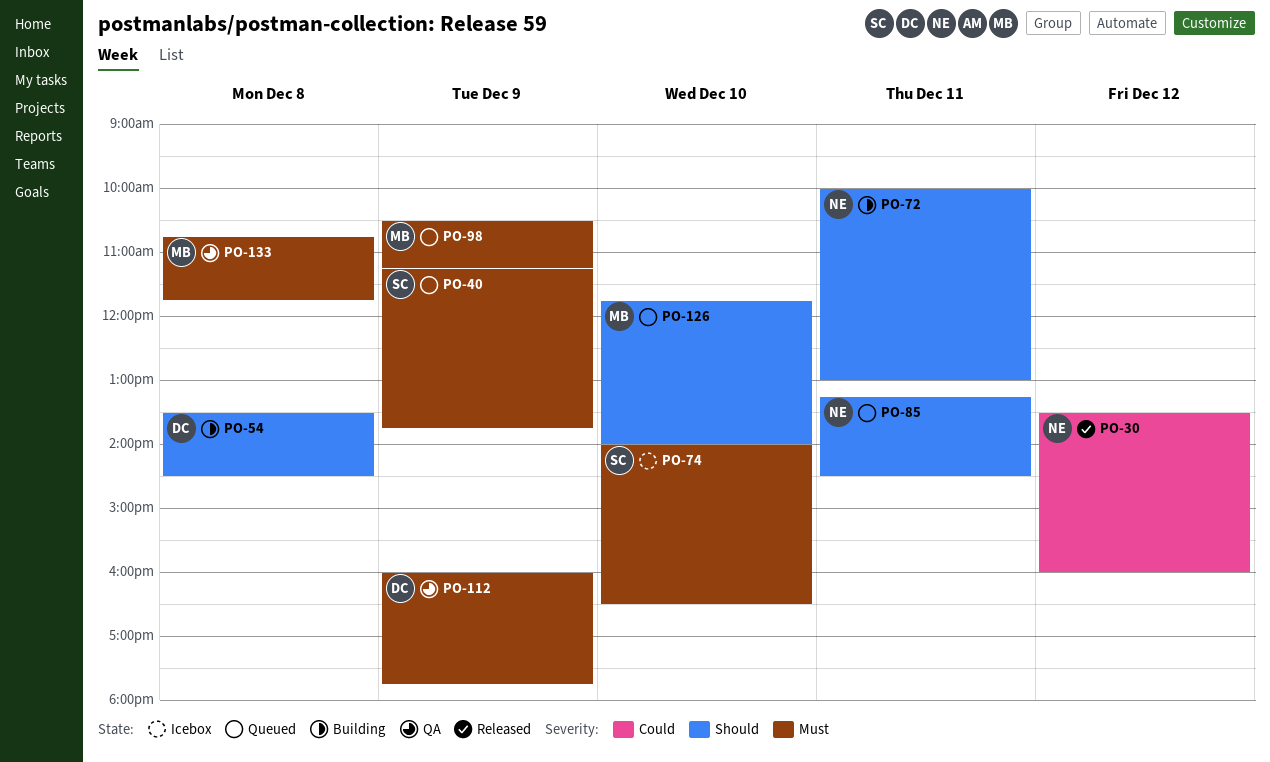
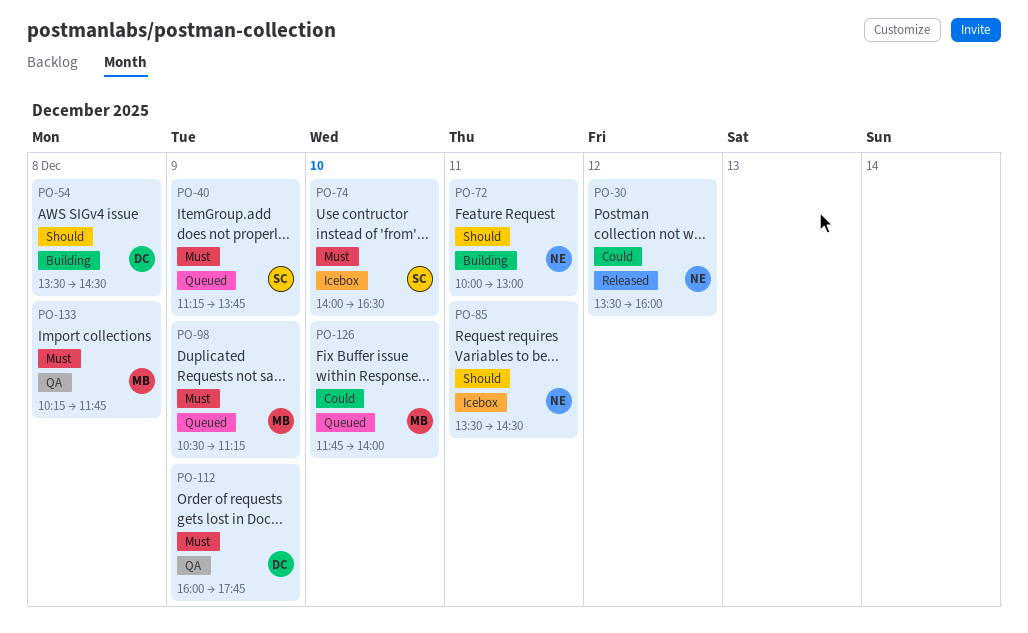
PO-85, status: Queued -> Icebox
PO-85, begins: 13:15 -> 13:30
PO-126, priority: Should -> Could
PO-133, begins: 10:45 -> 10:15

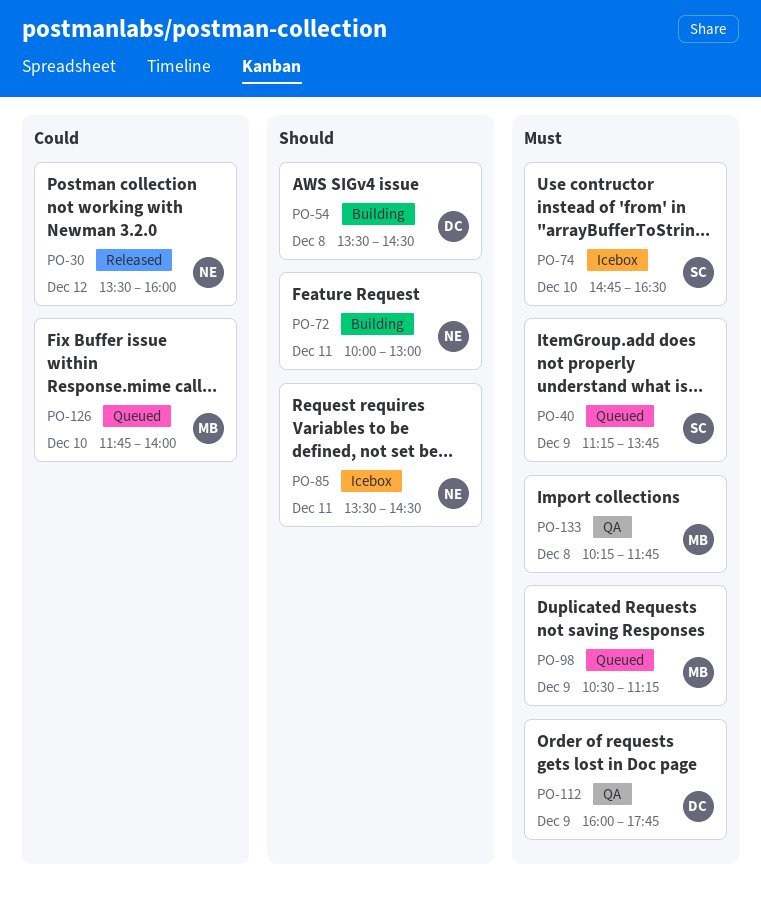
PO-74, begins: 14:00 -> 14:45

